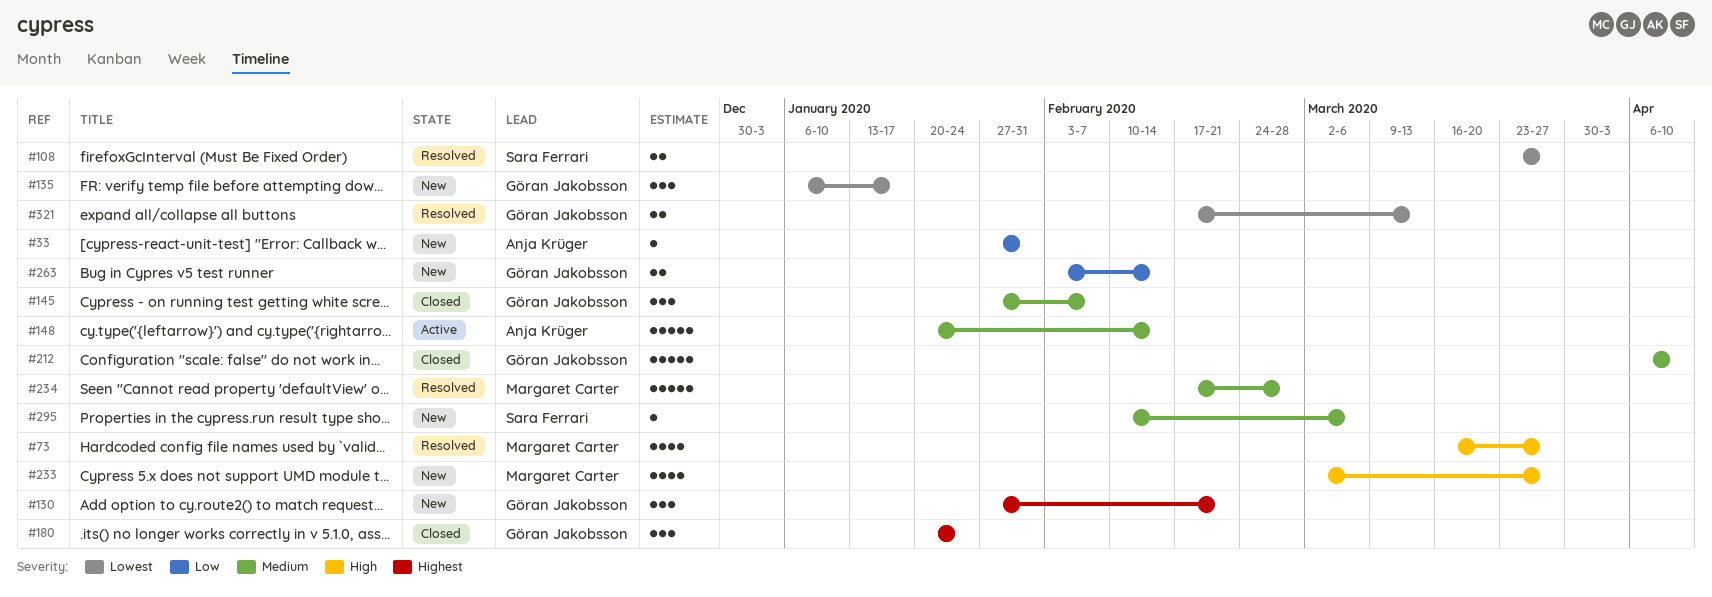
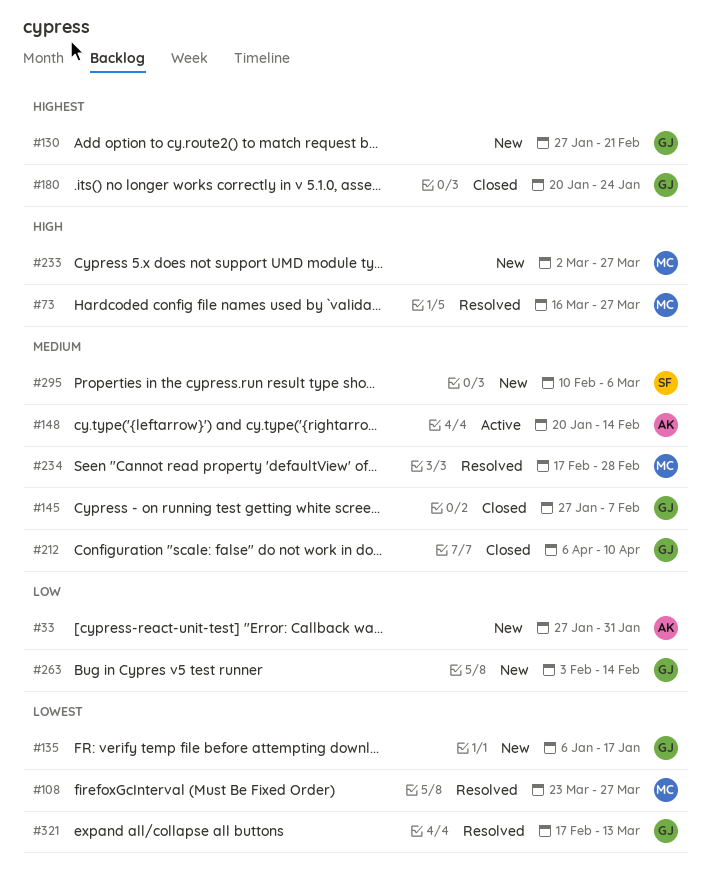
#108, owner: Sara Ferrari -> Margaret Carter

